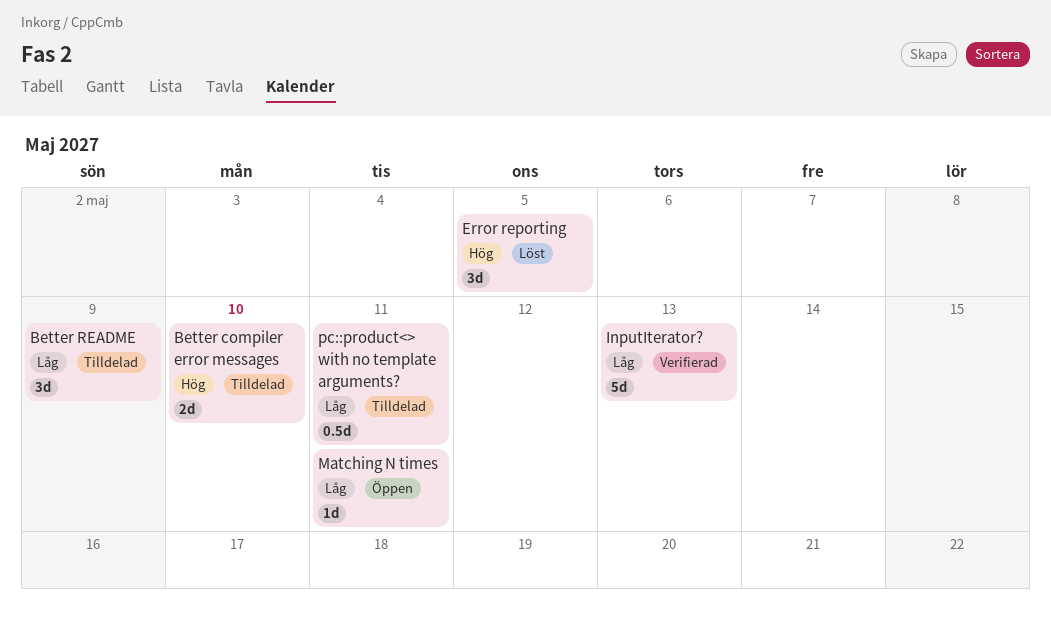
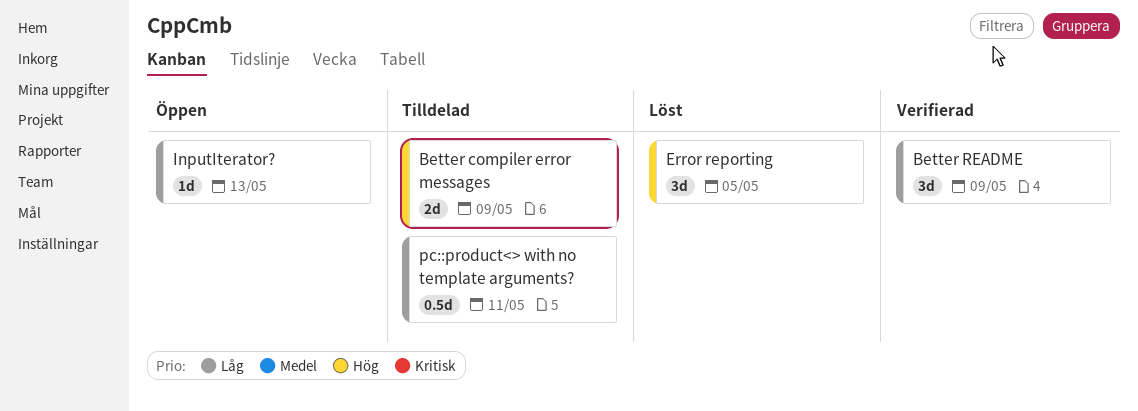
Better compiler error messages, due: May 10 -> May 9
Better README, status: Tilldelad -> Verifierad
InputIterator?, status: Verifierad -> Öppen
InputIterator?, estimate: 5d -> 1d
Matching N times: present -> none

